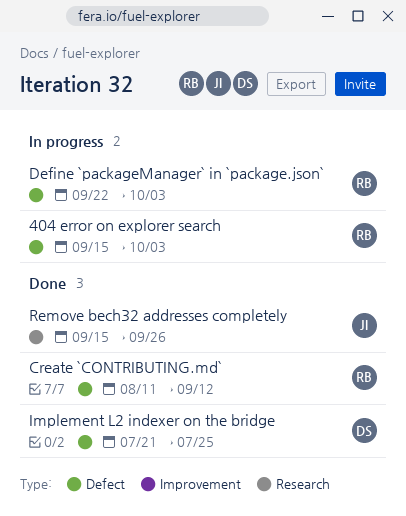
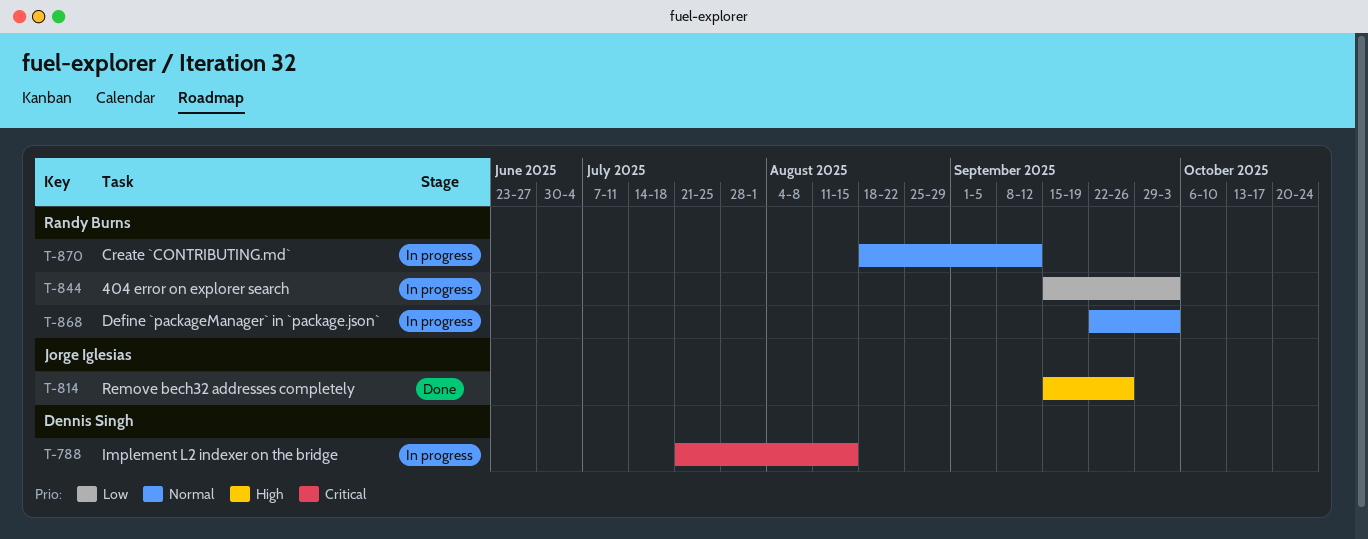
Create `CONTRIBUTING.md`, status: Done -> In progress
Create `CONTRIBUTING.md`, start: Aug 11 -> Aug 18
Implement L2 indexer on the bridge, status: Done -> In progress
Implement L2 indexer on the bridge, due: Jul 25 -> Aug 15

